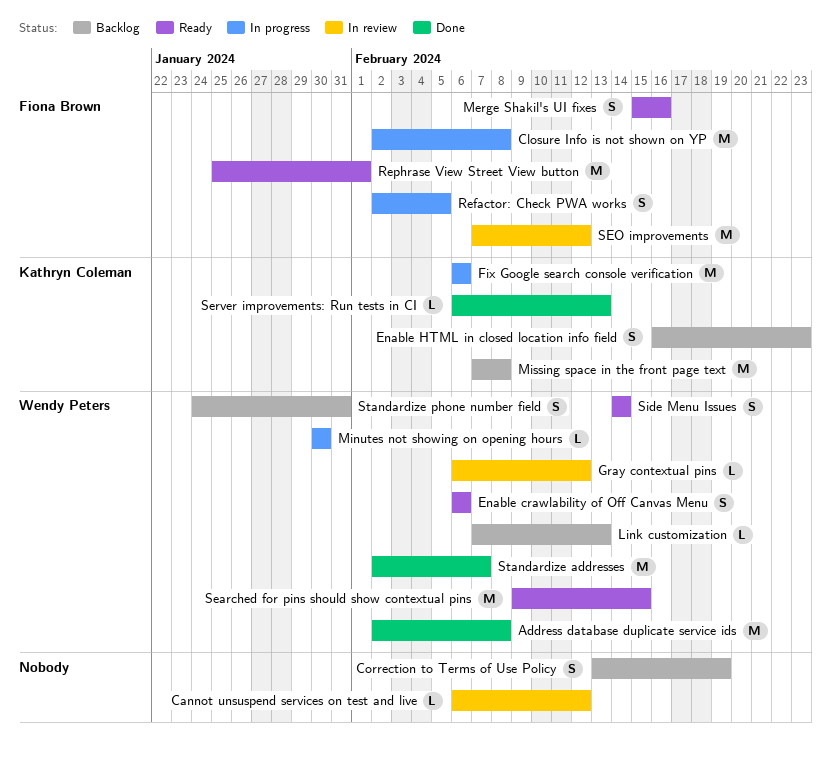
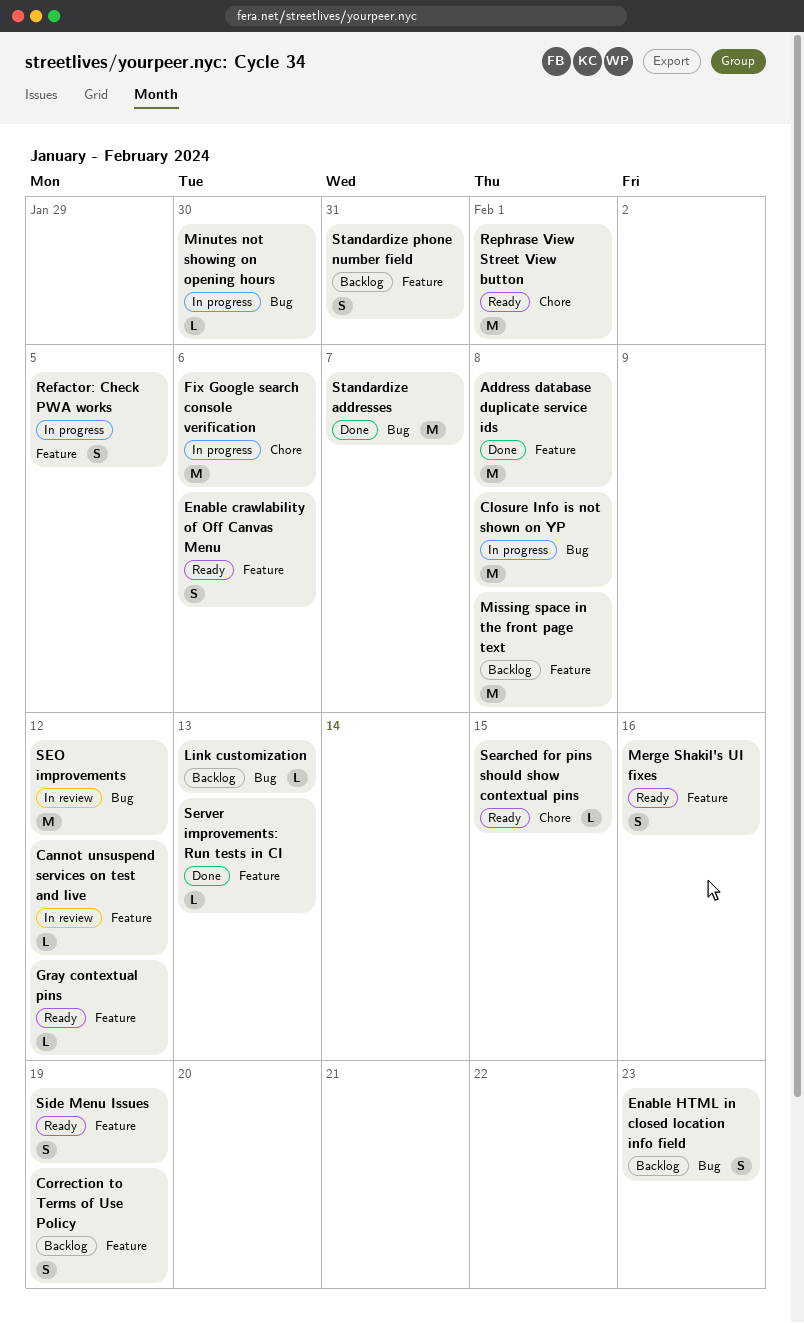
Gray contextual pins, status: In review -> Ready
Searched for pins should show contextual pins, estimate: M -> L
Side Menu Issues, due: Feb 14 -> Feb 19

